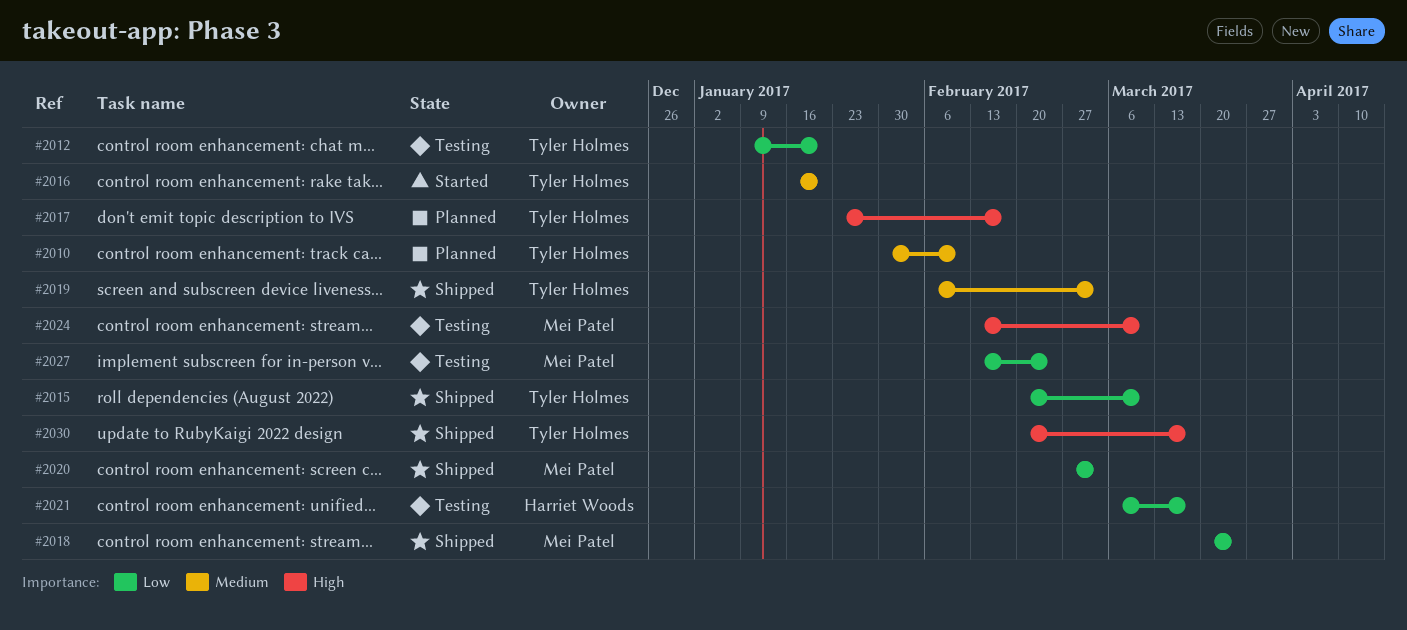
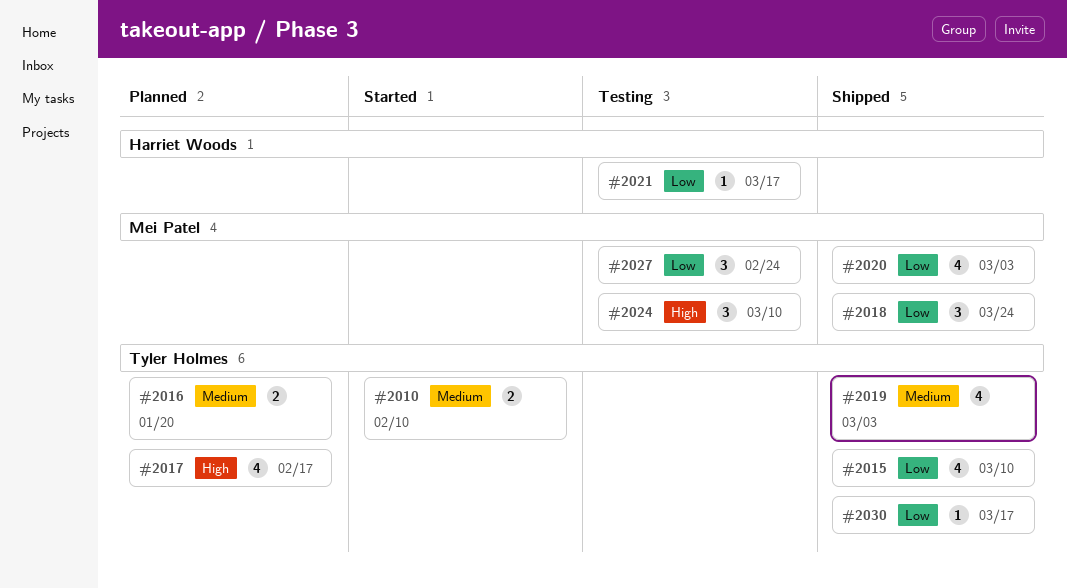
#2010, status: Planned -> Started
#2012: present -> none
#2016, status: Started -> Planned
#2030, priority: High -> Low

